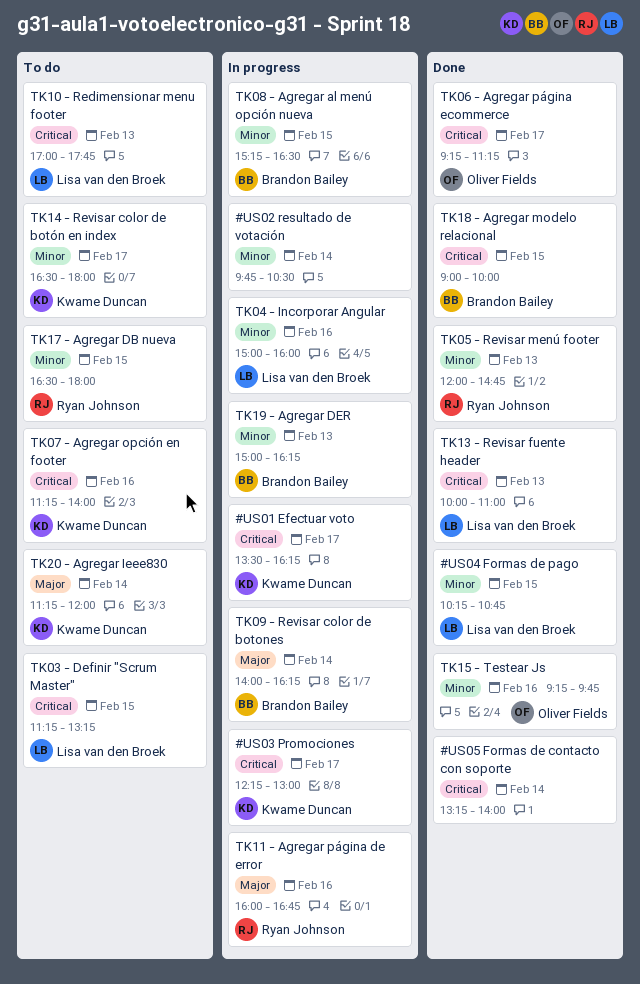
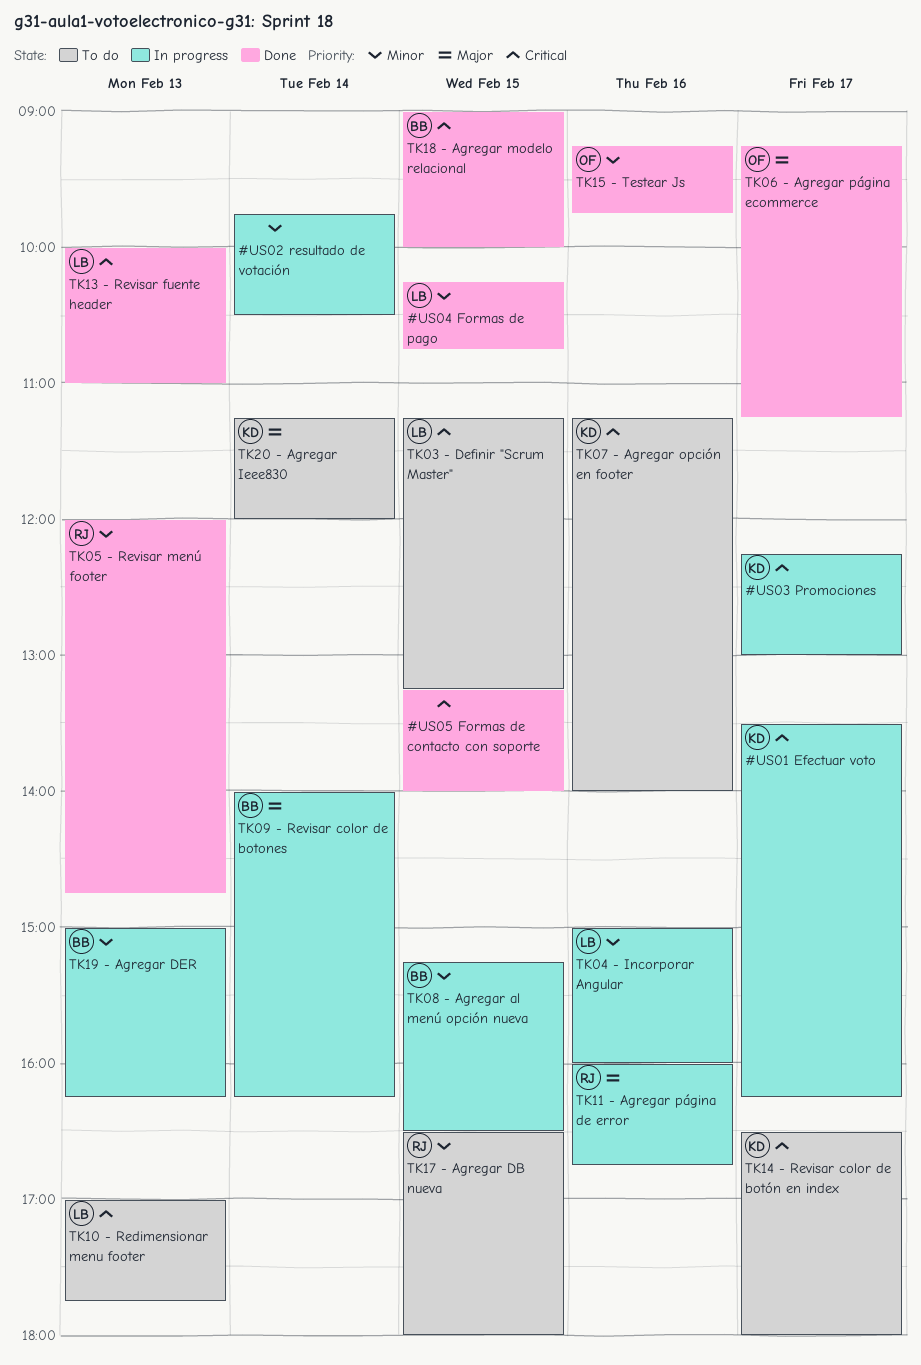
#US05 Formas de contacto con soporte, day: Feb 14 -> Feb 15
TK06 - Agregar página ecommerce, priority: Critical -> Major
TK14 - Revisar color de botón en index, priority: Minor -> Critical

